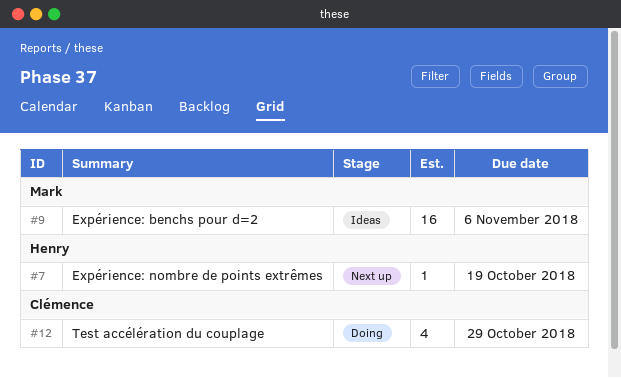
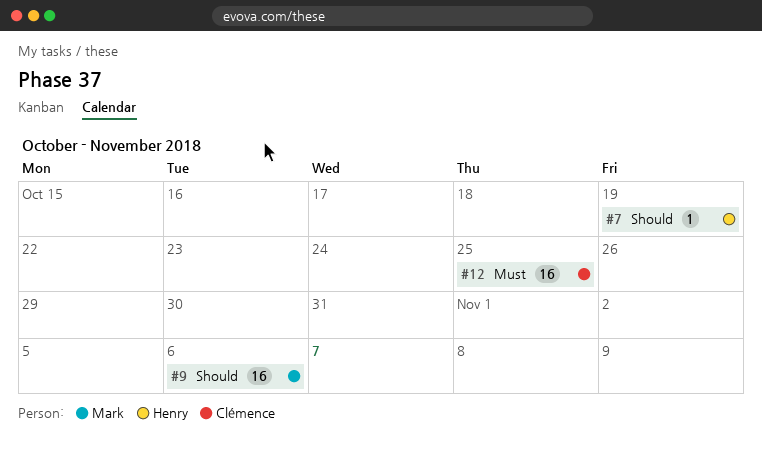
#12, estimate: 4 -> 16
#12, due: Oct 29 -> Oct 25

